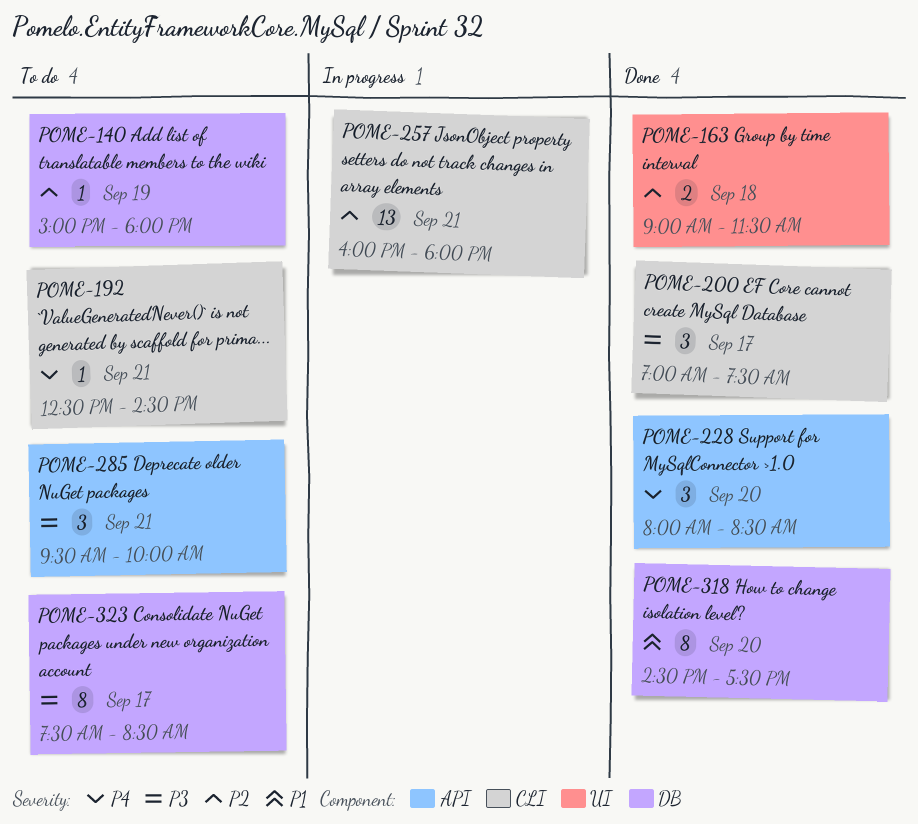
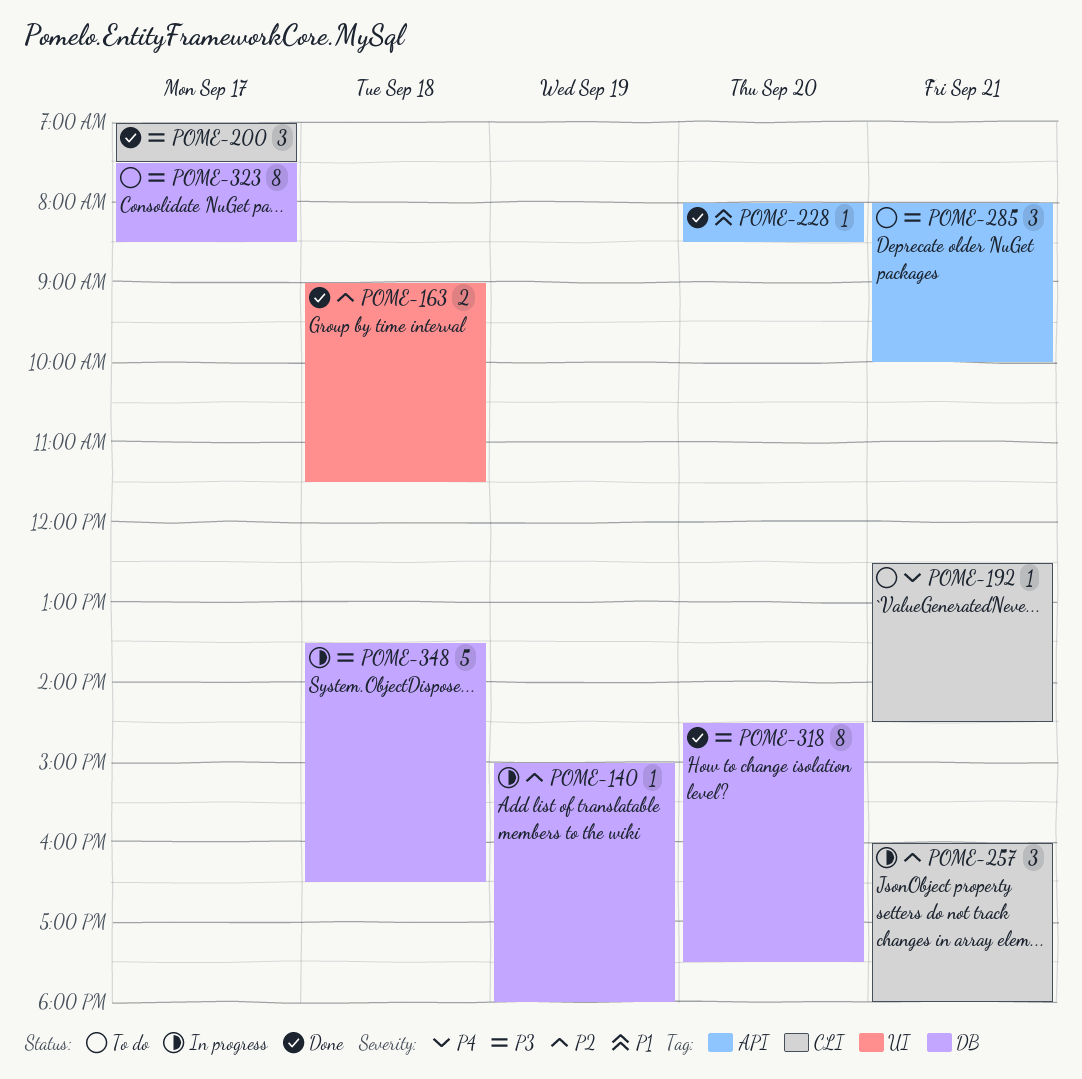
POME-140, status: To do -> In progress
POME-228, priority: P4 -> P1
POME-228, estimate: 3 -> 1
POME-257, estimate: 13 -> 3
POME-285, begins: 09:30 -> 08:00
POME-318, priority: P1 -> P3
POME-348: none -> present

